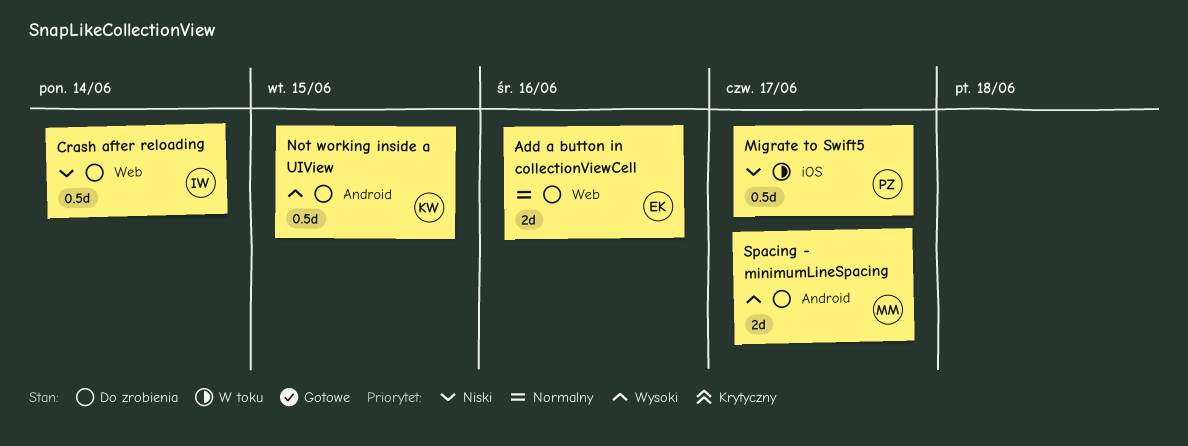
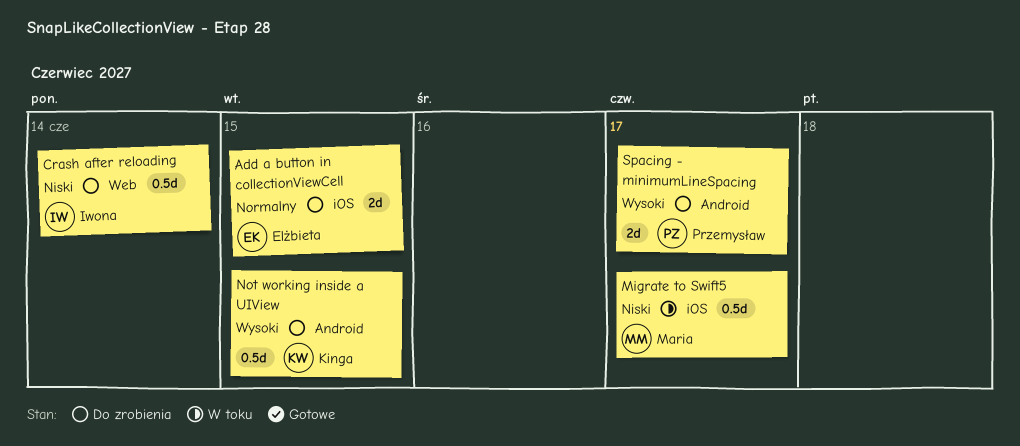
Add a button in collectionViewCell, label: Web -> iOS
Add a button in collectionViewCell, due: Jun 16 -> Jun 15
Migrate to Swift5, owner: Przemysław -> Maria
Spacing - minimumLineSpacing, owner: Maria -> Przemysław

